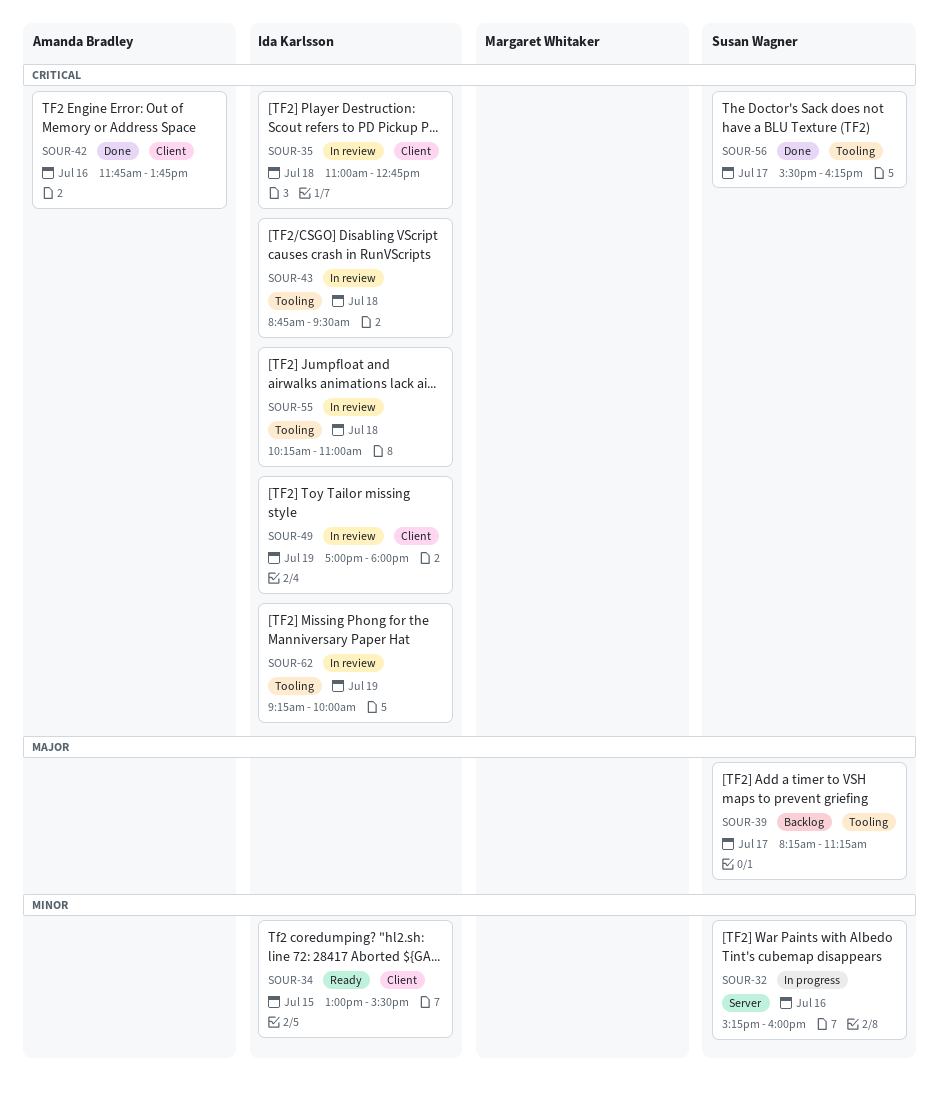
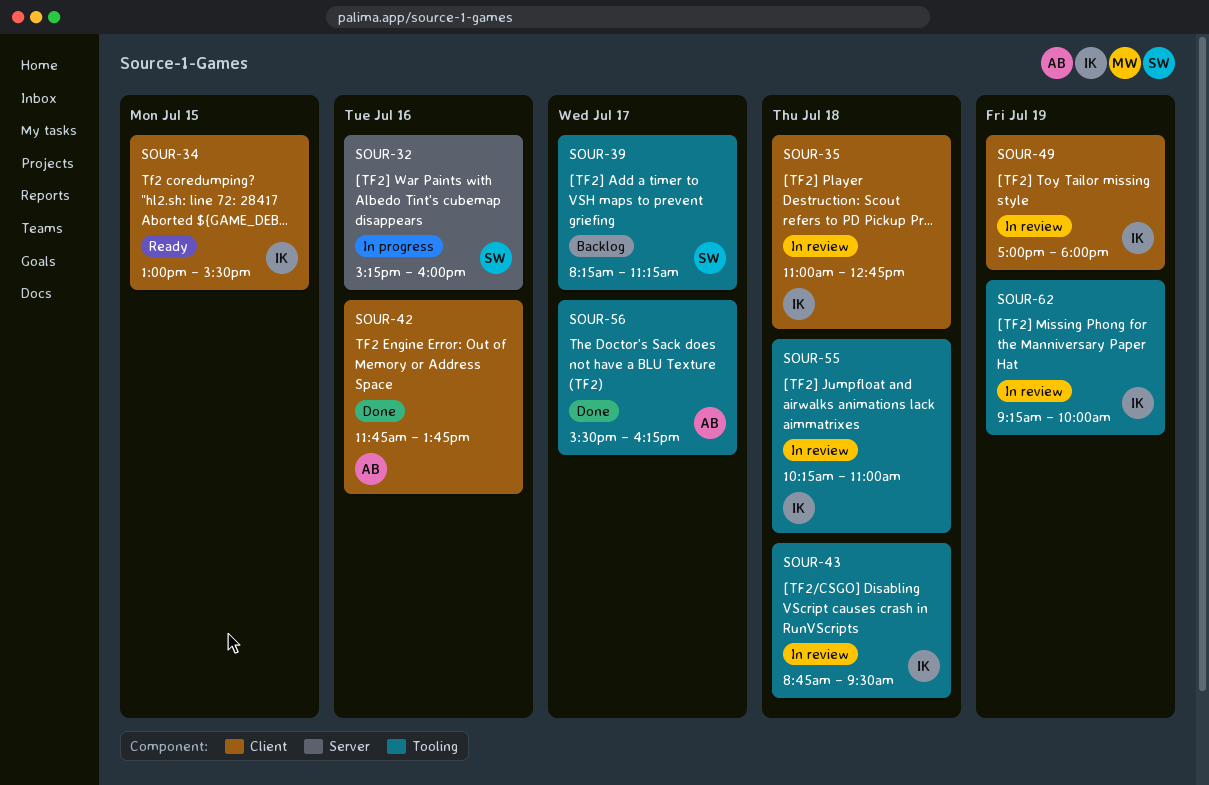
SOUR-56, owner: Susan Wagner -> Amanda Bradley

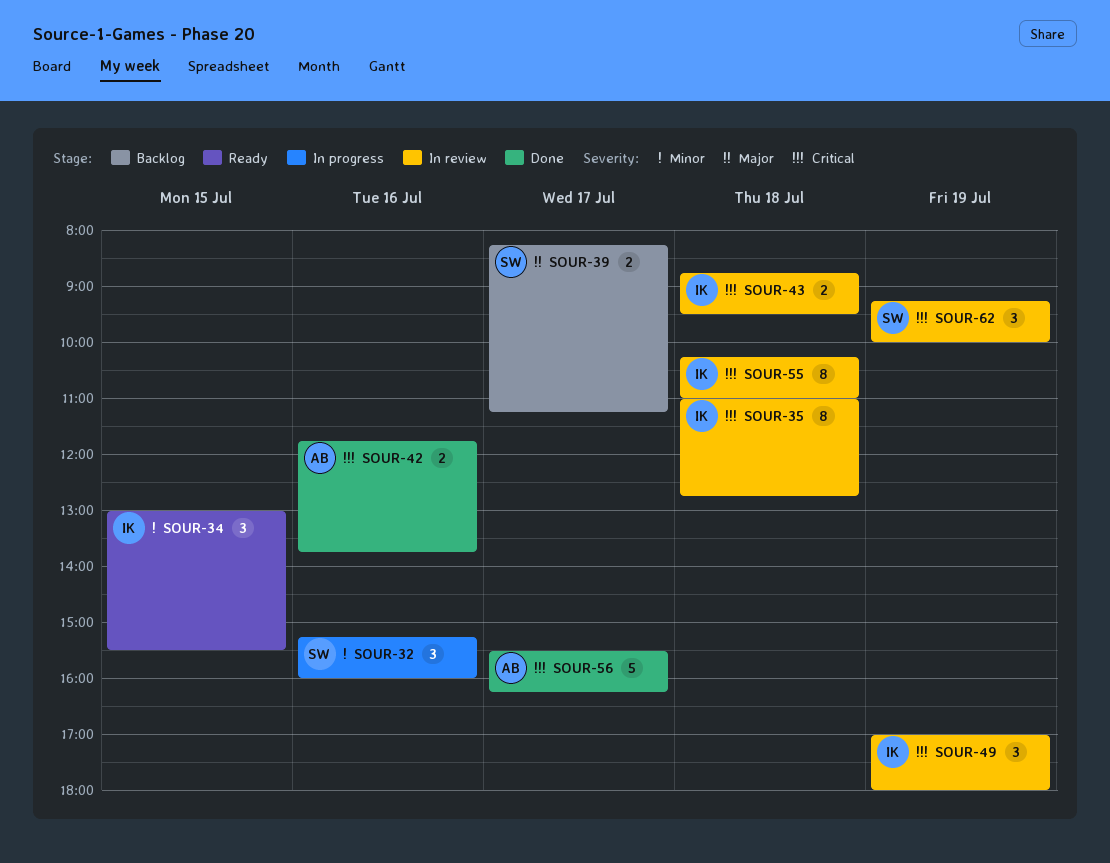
SOUR-62, owner: IK -> SW

